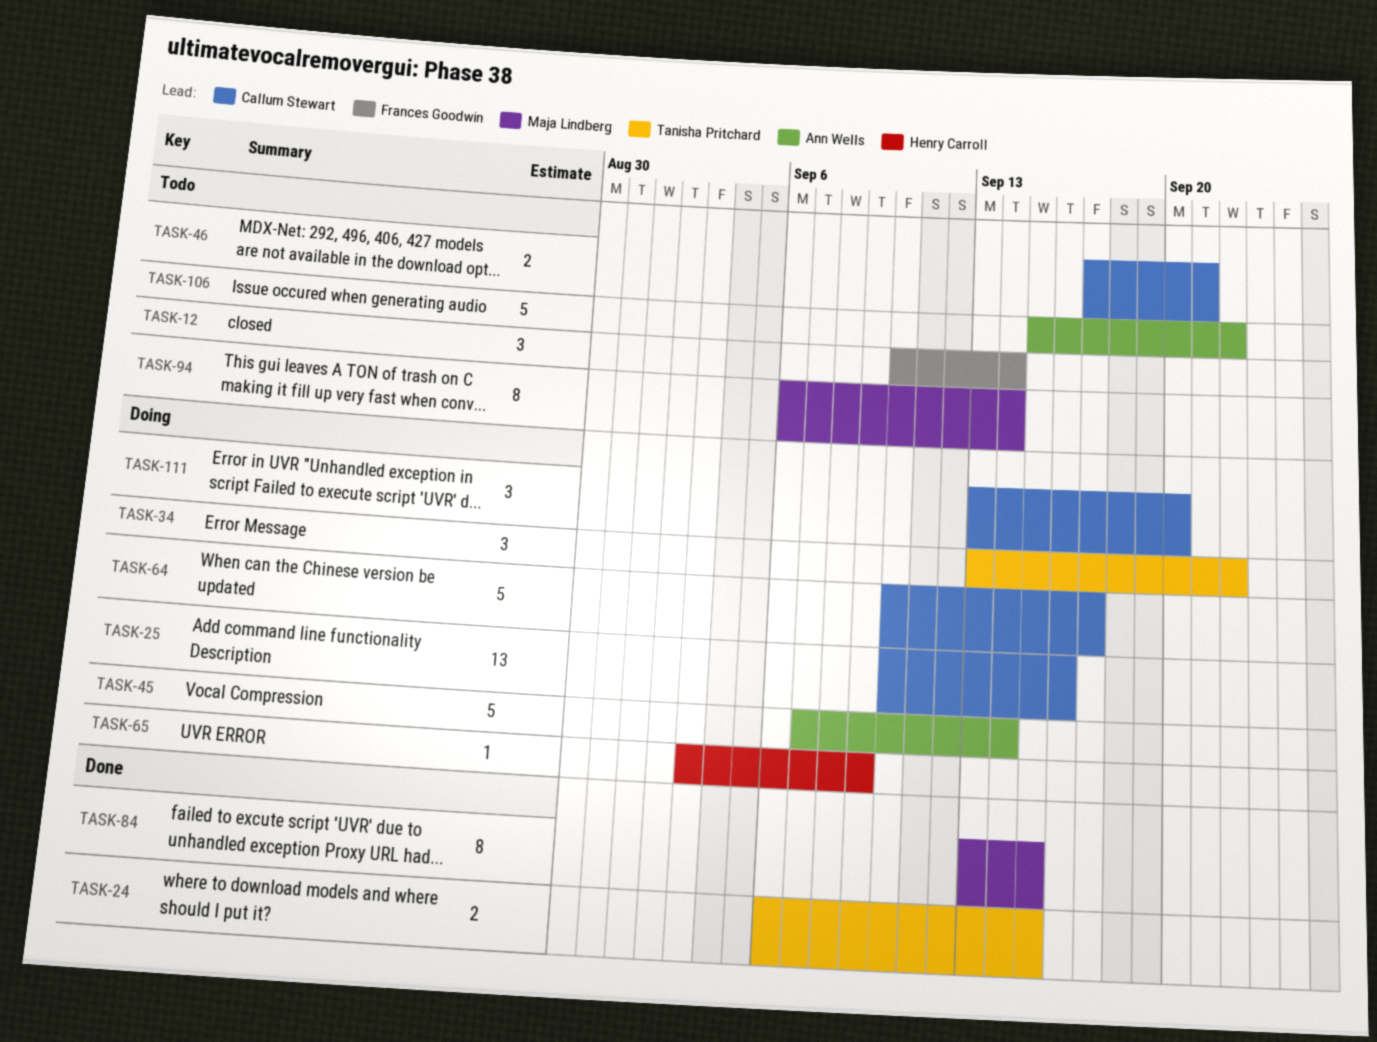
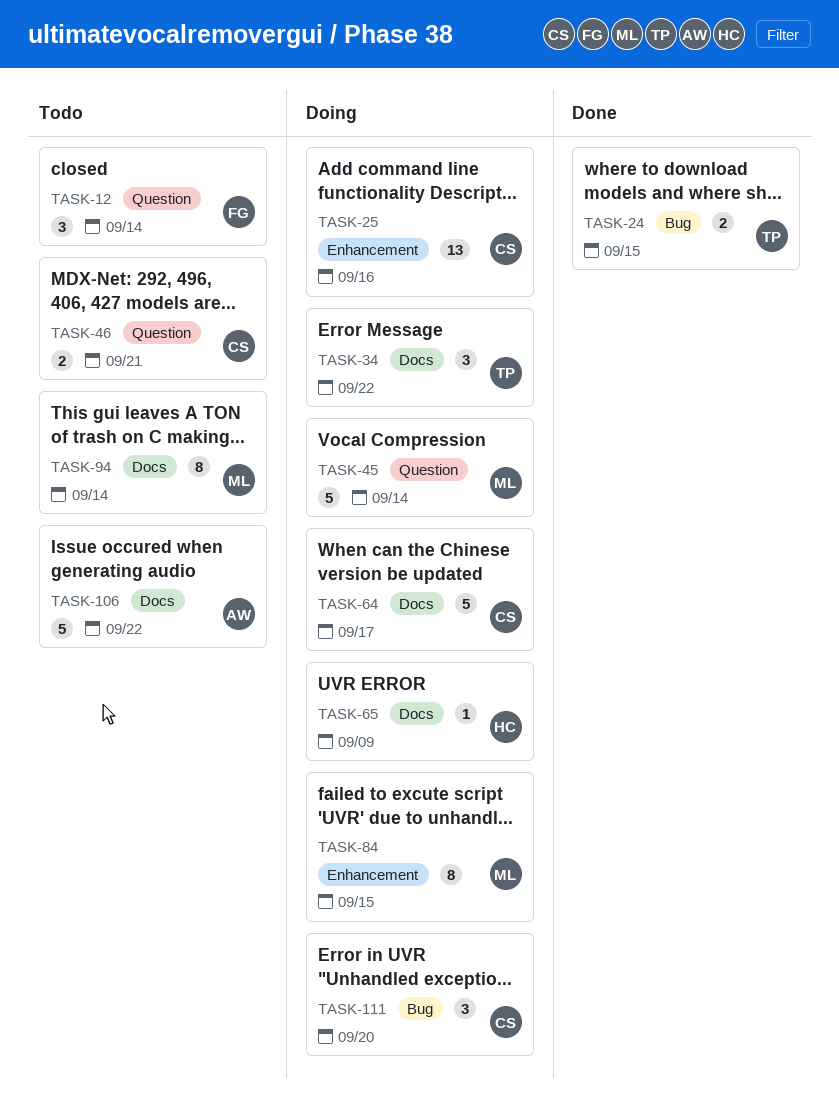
TASK-45, owner: Ann Wells -> Maja Lindberg
TASK-84, status: Done -> Doing

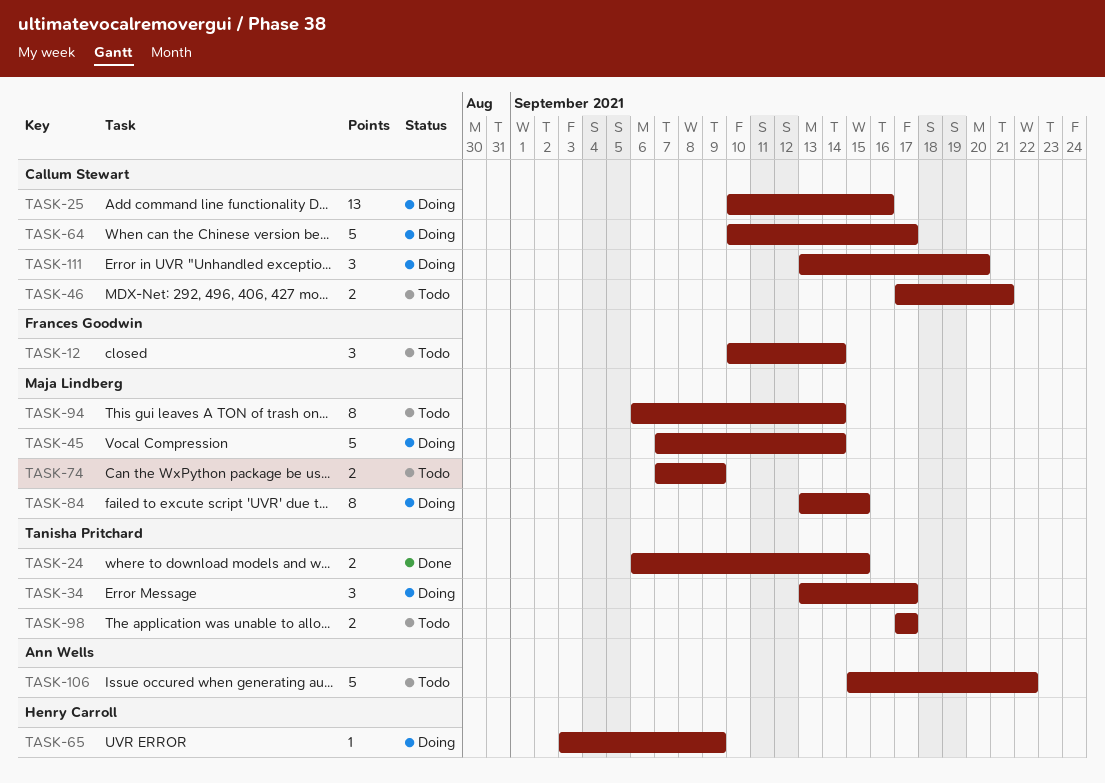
TASK-34, due: Sep 22 -> Sep 17
TASK-74: none -> present
TASK-98: none -> present

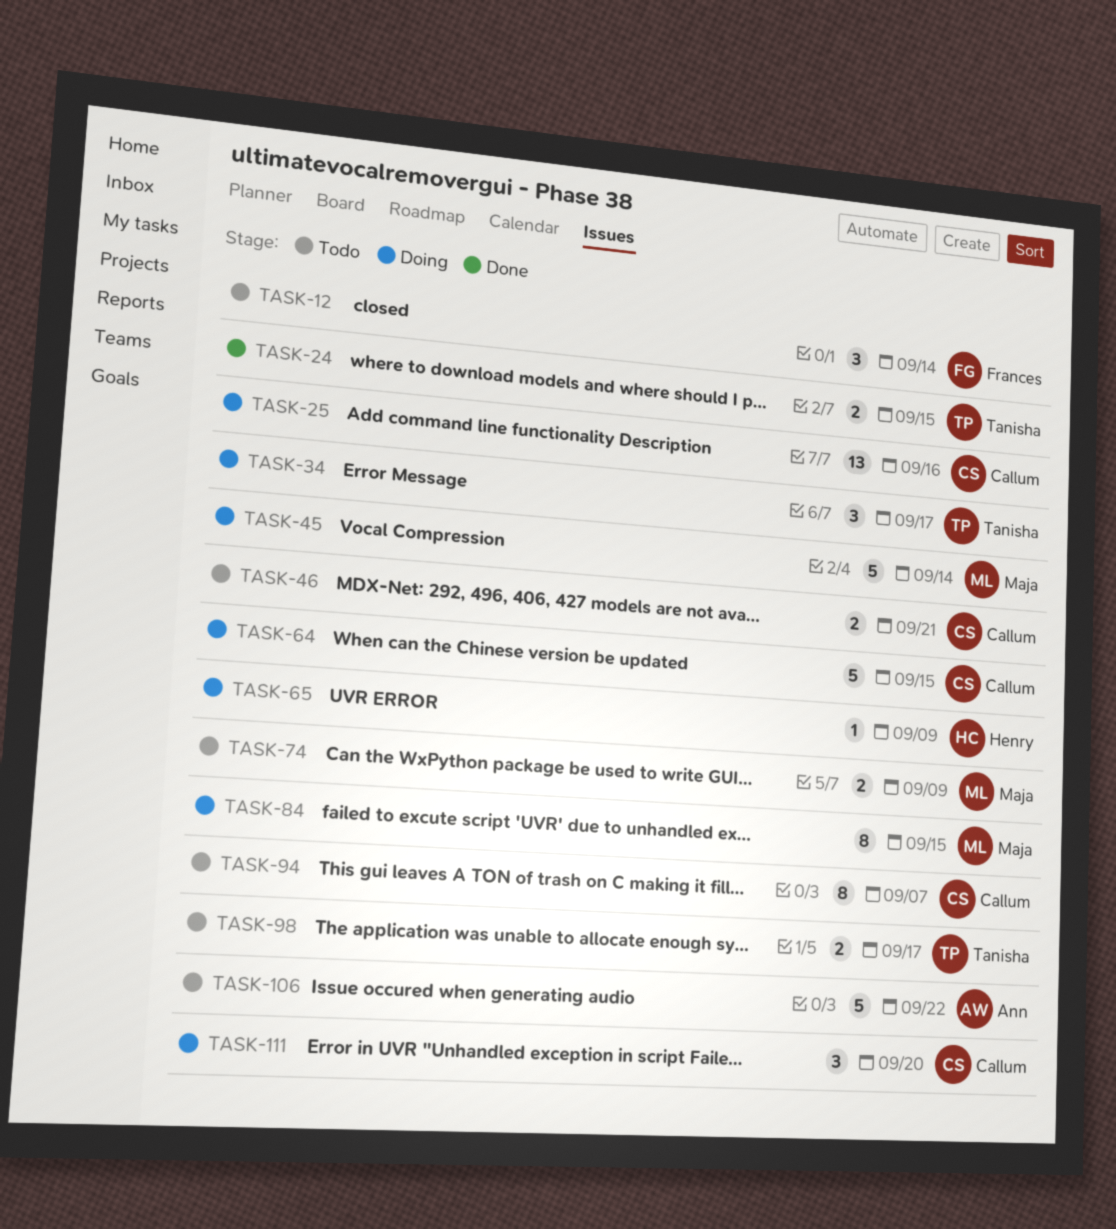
TASK-64, due: Sep 17 -> Sep 15
TASK-94, owner: Maja Lindberg -> Callum Stewart
TASK-94, due: Sep 14 -> Sep 7

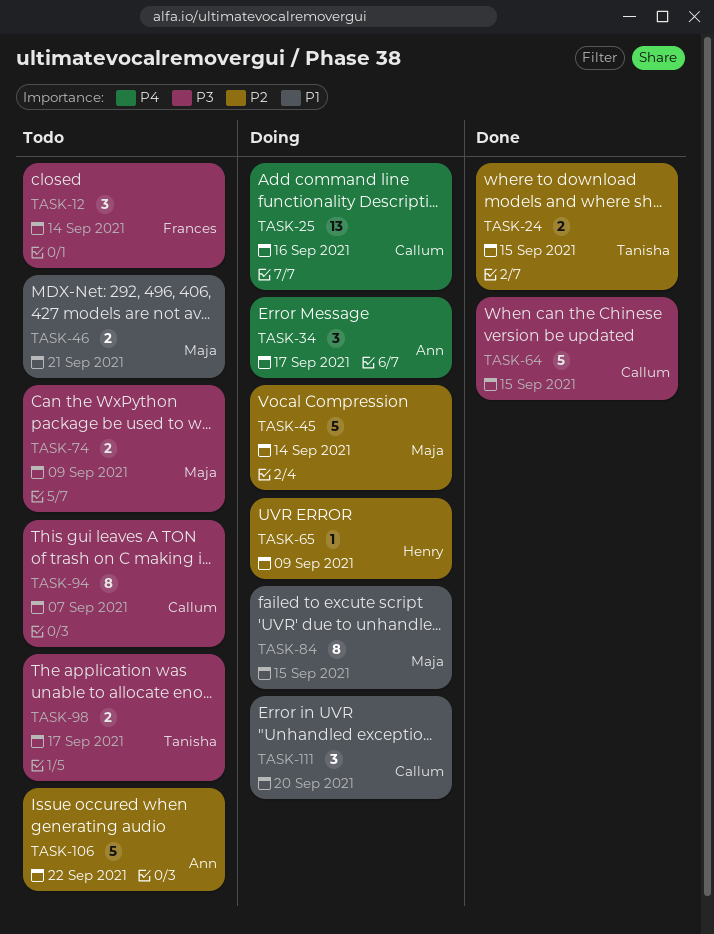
TASK-34, owner: Tanisha -> Ann
TASK-46, owner: Callum -> Maja
TASK-64, status: Doing -> Done

